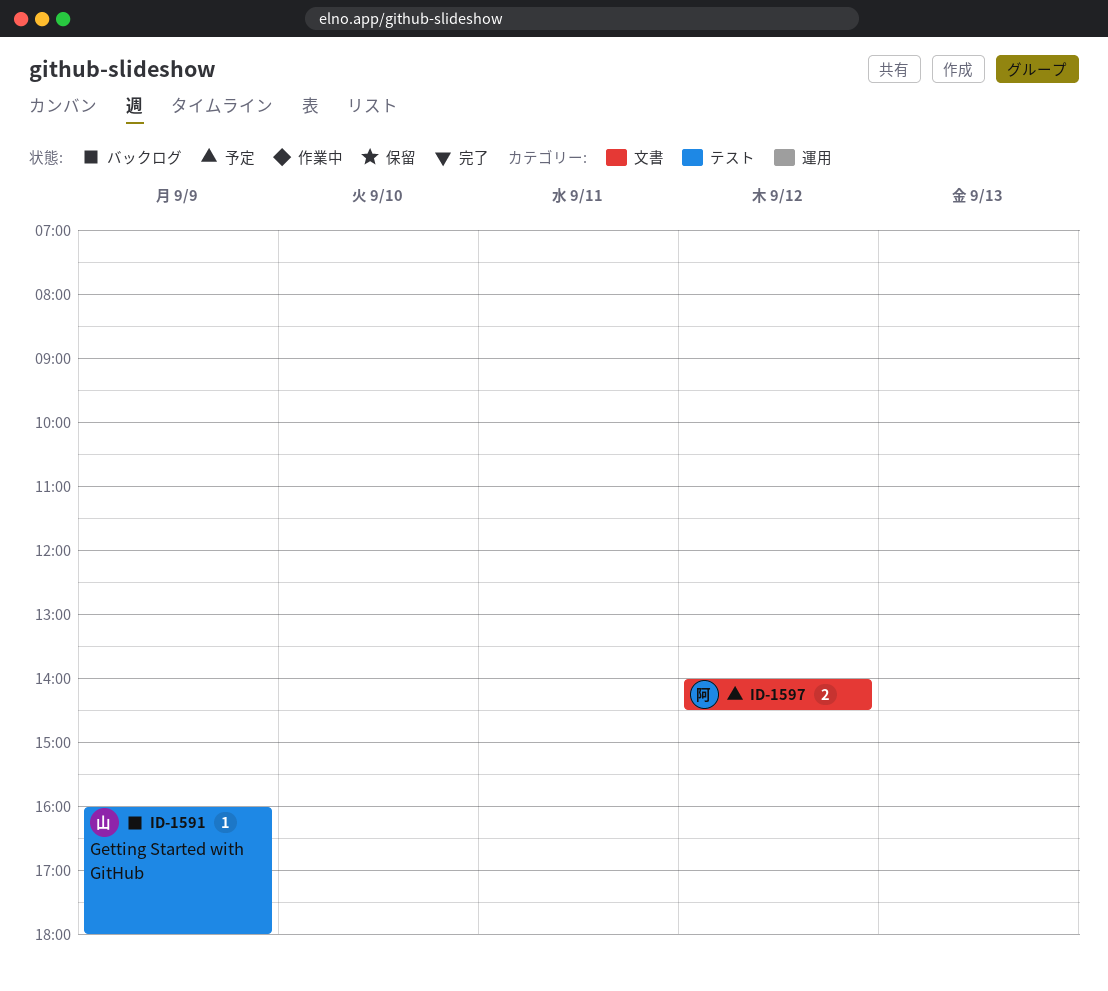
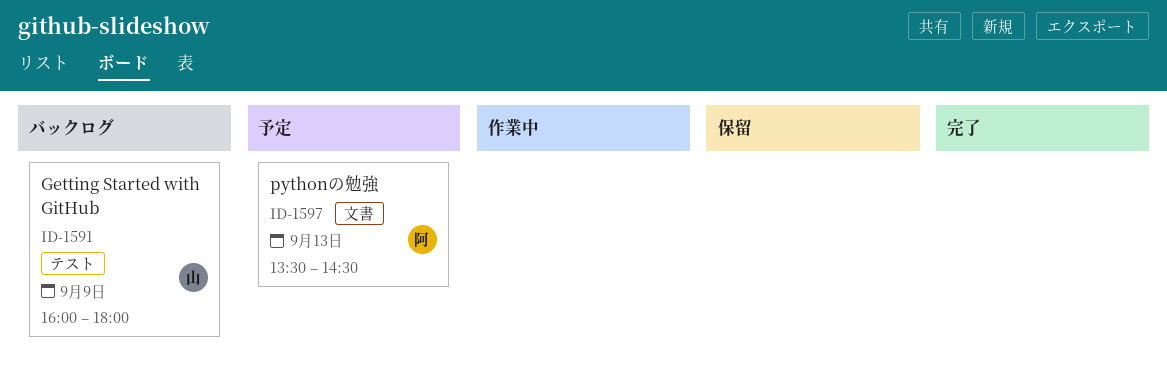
ID-1597, day: Sep 12 -> Sep 13
ID-1597, begins: 14:00 -> 13:30

